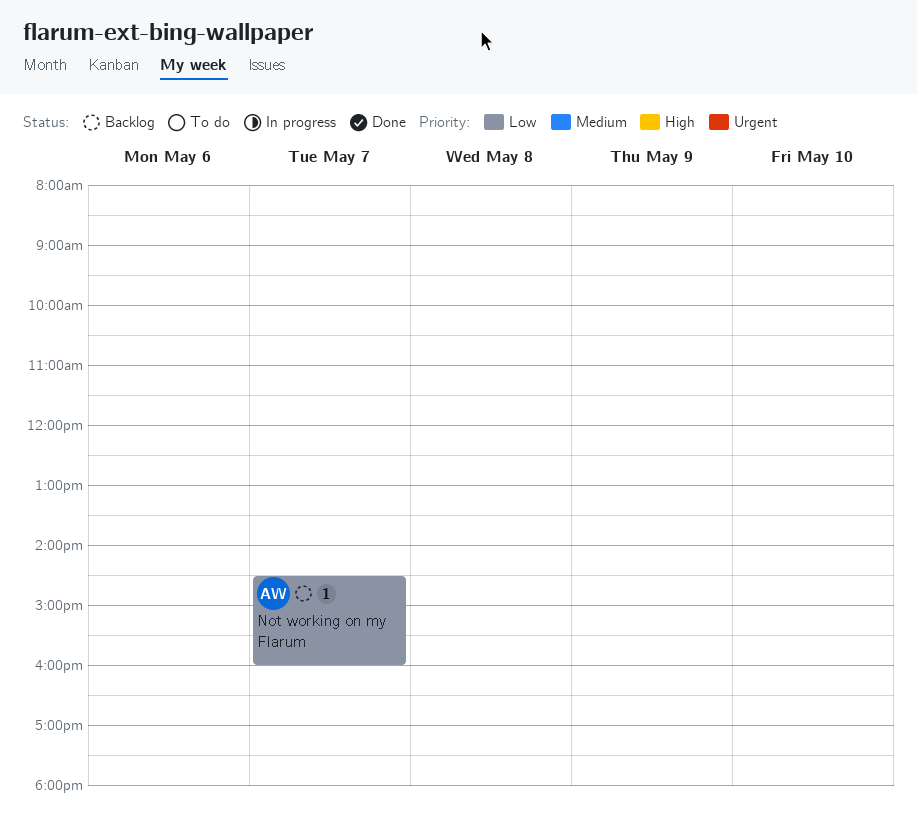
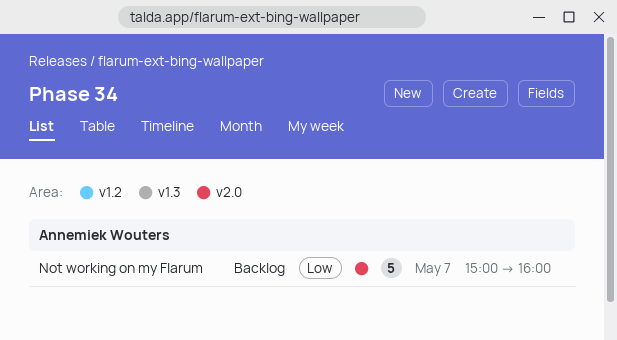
Not working on my Flarum, estimate: 1 -> 5
Not working on my Flarum, begins: 14:30 -> 15:00

